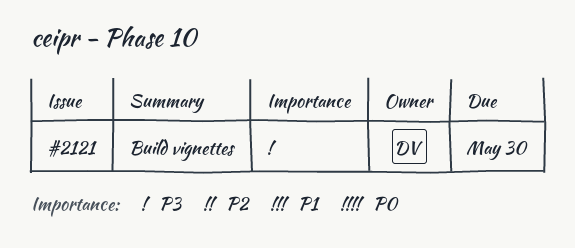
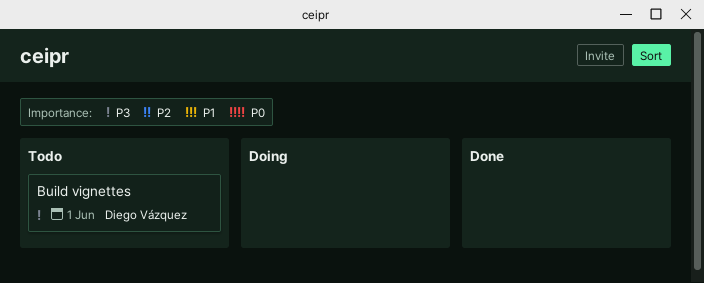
Build vignettes, due: May 30 -> Jun 1

